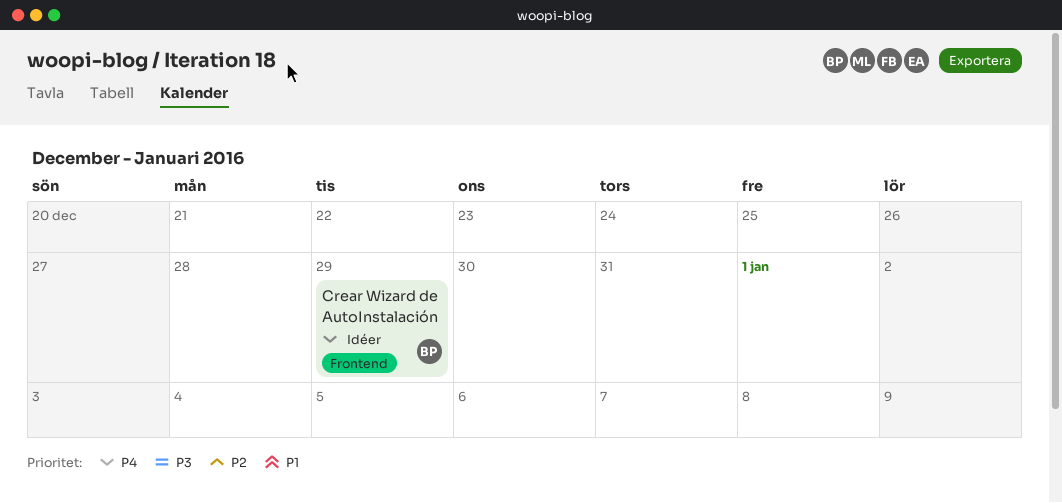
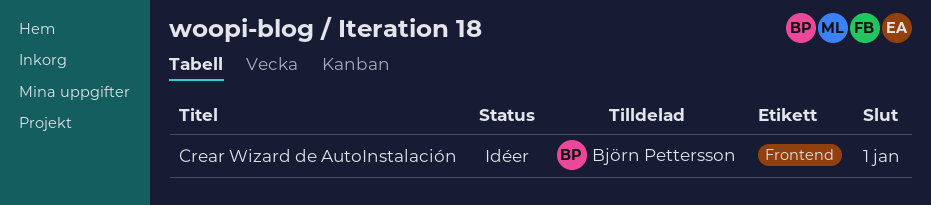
Crear Wizard de AutoInstalación, due: Dec 29 -> Jan 1

